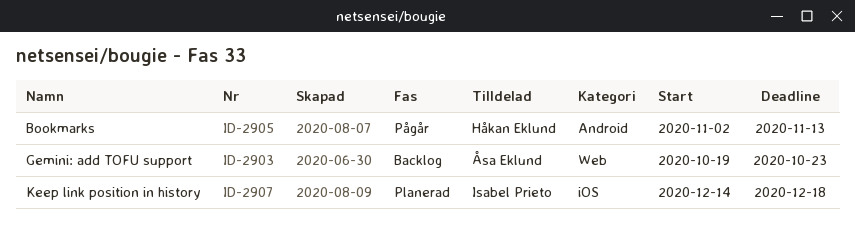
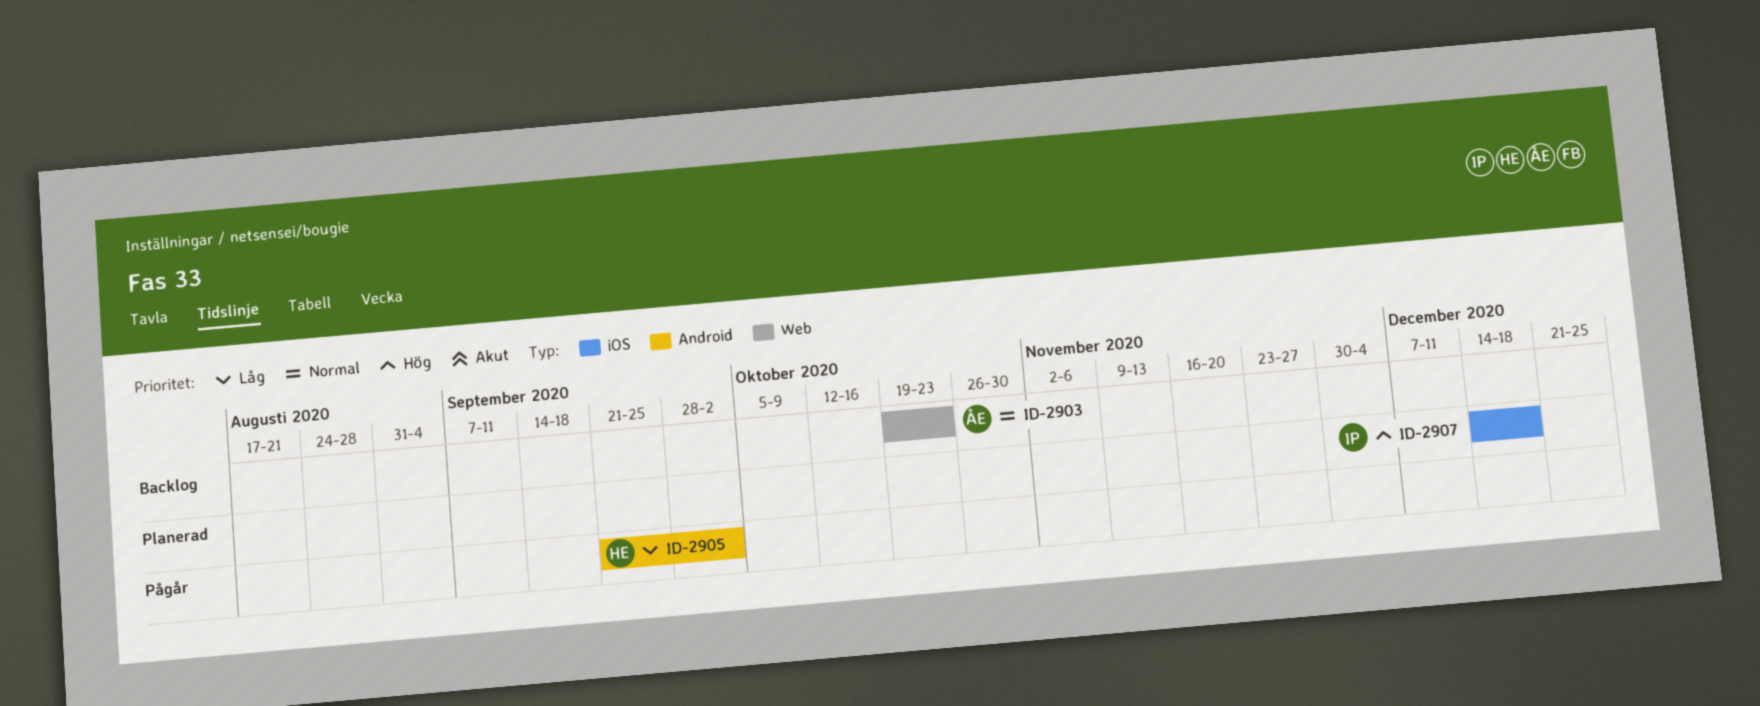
ID-2905, start: Nov 2 -> Sep 21
ID-2905, due: Nov 13 -> Oct 2

